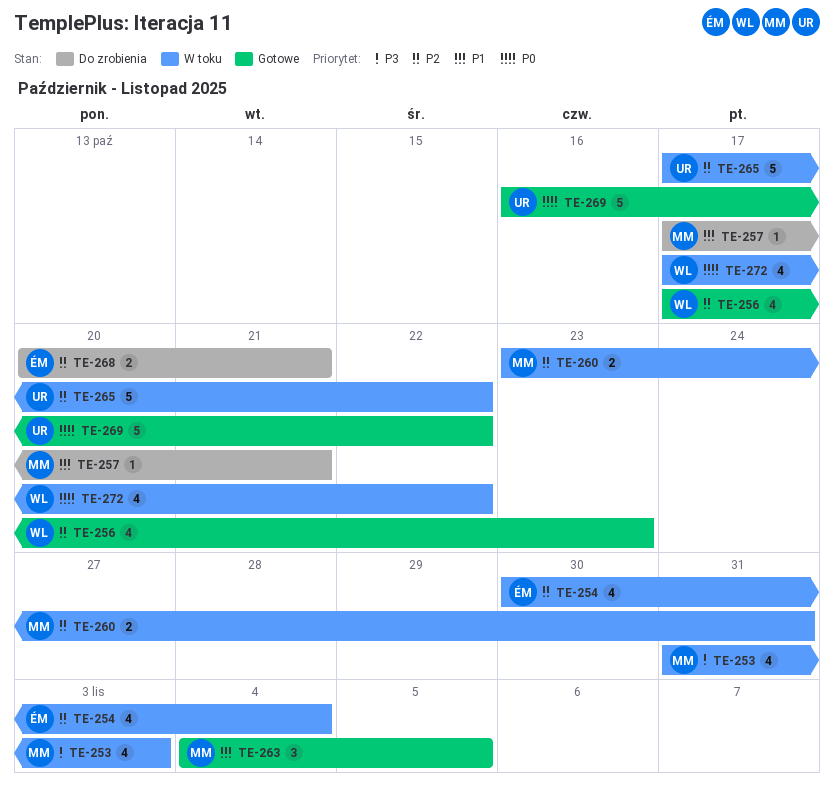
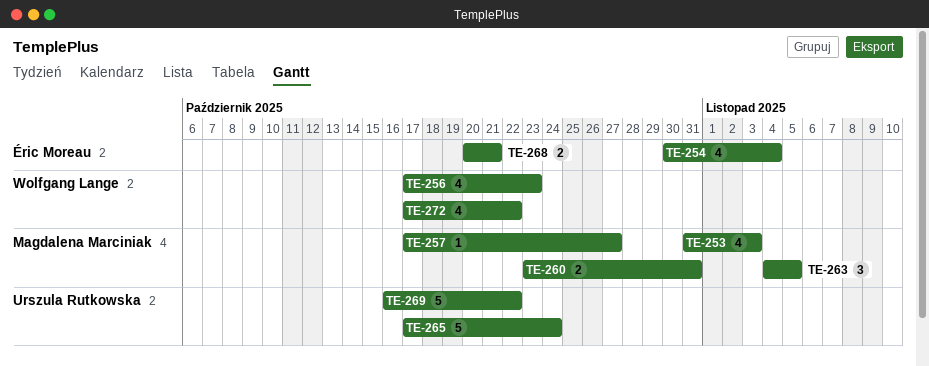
TE-257, due: Oct 21 -> Oct 27
TE-265, due: Oct 22 -> Oct 24

